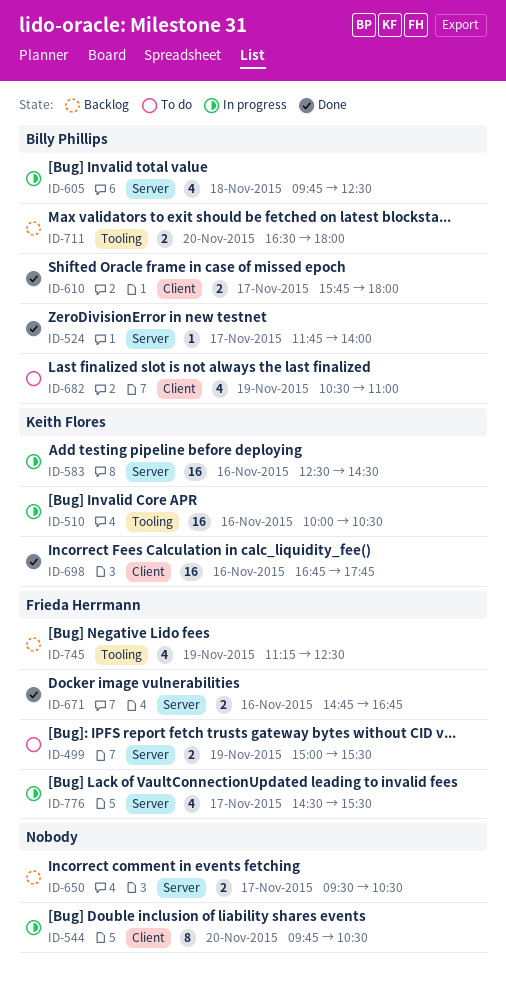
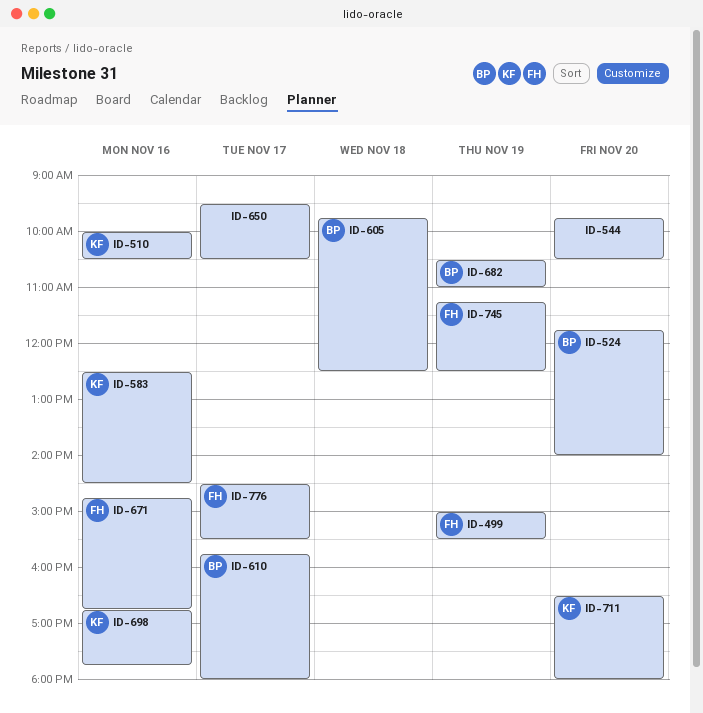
ID-524, day: Nov 17 -> Nov 20
ID-711, owner: Billy Phillips -> Keith Flores

